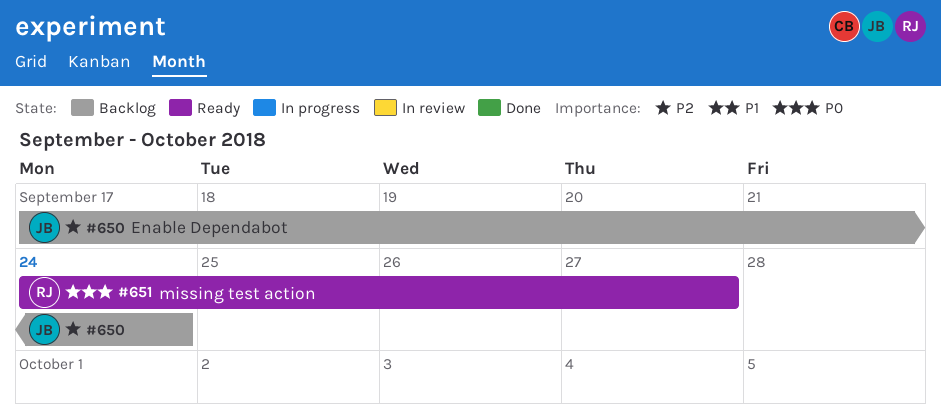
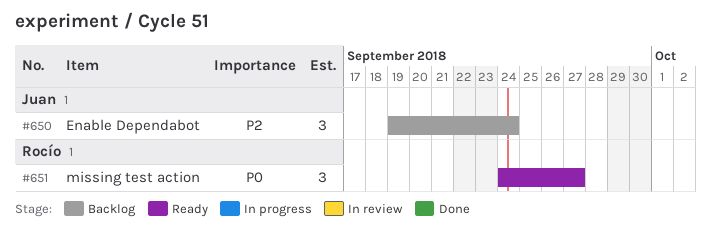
#650, start: Sep 17 -> Sep 19

